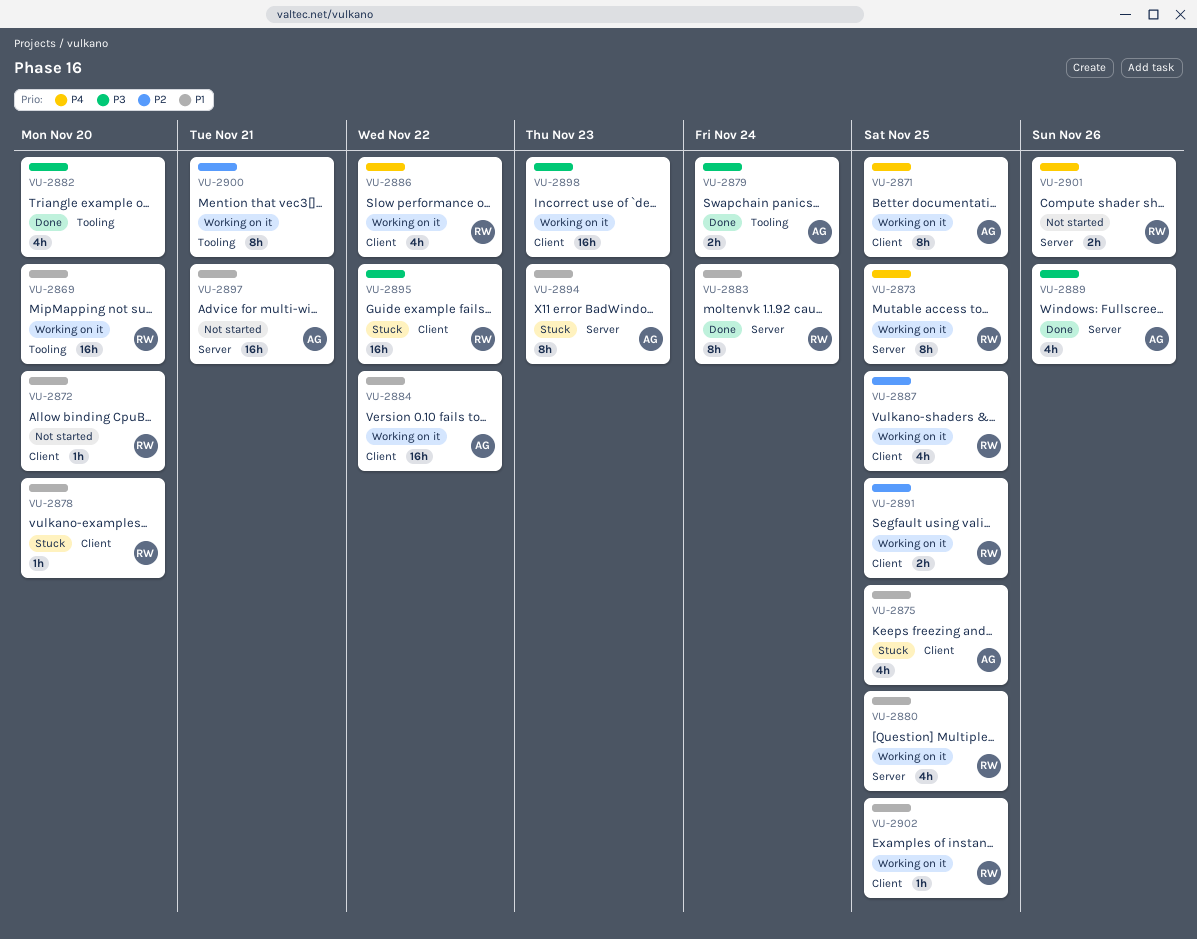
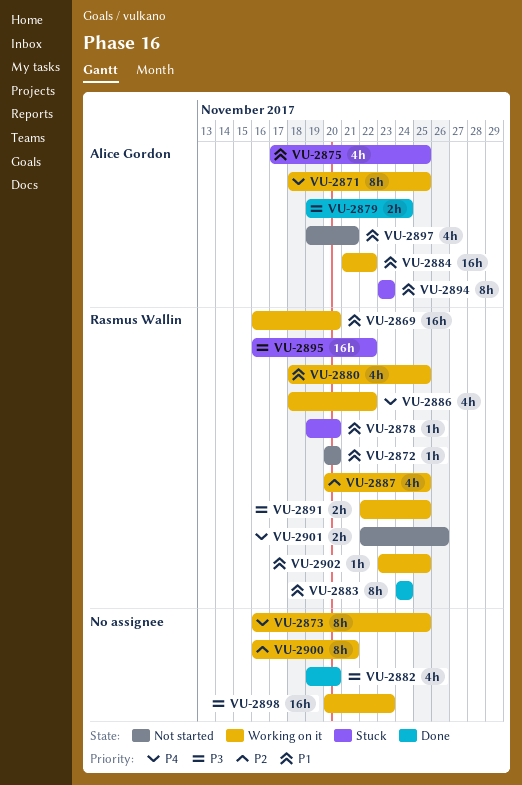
VU-2873, owner: Rasmus Wallin -> none
VU-2889: present -> none
VU-2891, priority: P2 -> P3
VU-2897, estimate: 16h -> 4h

